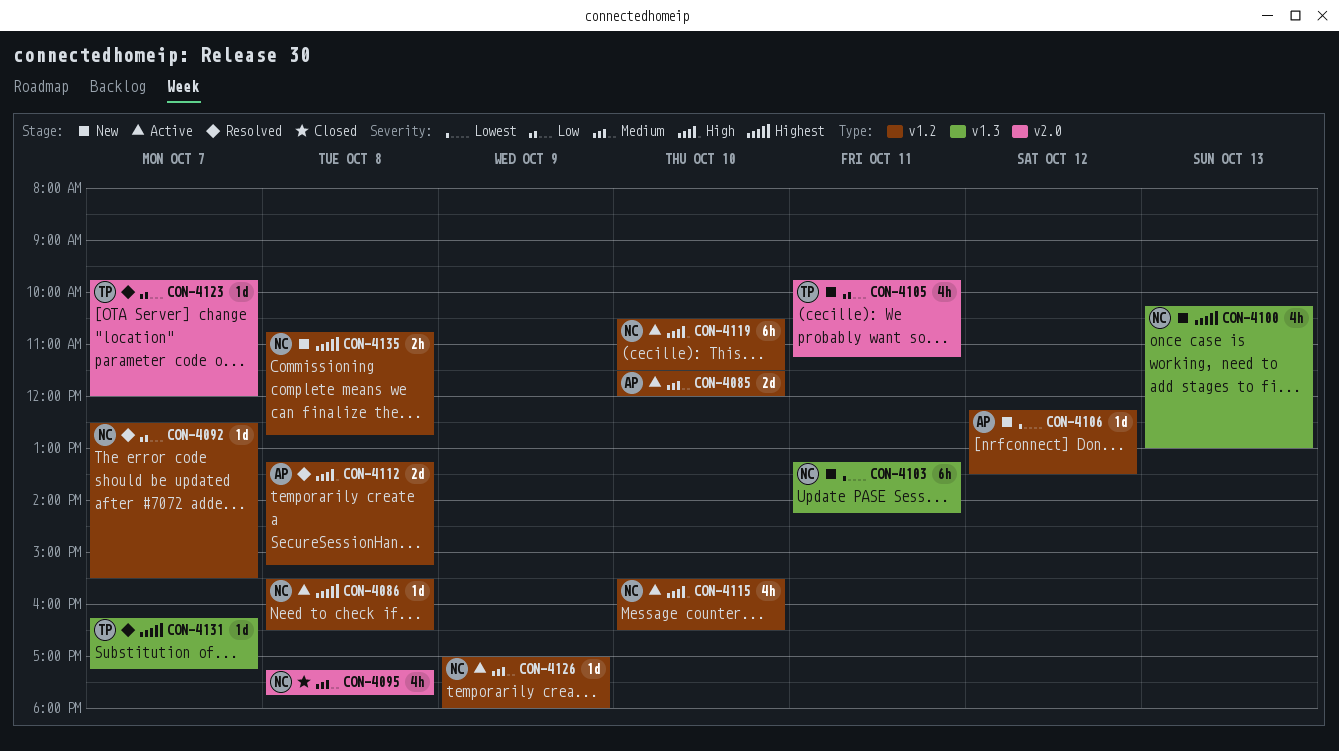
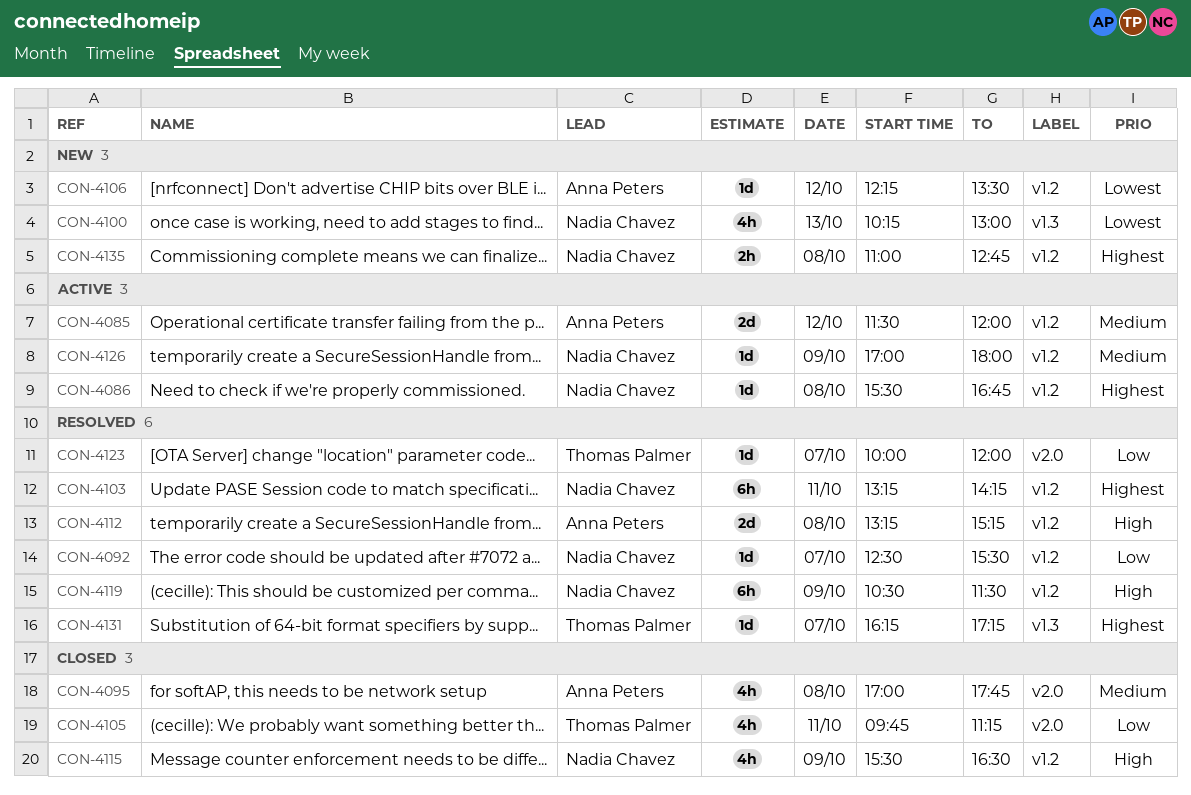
CON-4085, day: Oct 10 -> Oct 12
CON-4086, ends: 16:30 -> 16:45
CON-4095, owner: Nadia Chavez -> Anna Peters
CON-4095, begins: 17:15 -> 17:00
CON-4100, priority: Highest -> Lowest
CON-4103, status: New -> Resolved
CON-4103, priority: Lowest -> Highest
CON-4103, label: v1.3 -> v1.2
CON-4105, status: New -> Closed
CON-4115, status: Active -> Closed
CON-4115, day: Oct 10 -> Oct 9
CON-4119, status: Active -> Resolved
CON-4119, day: Oct 10 -> Oct 9
CON-4123, begins: 09:45 -> 10:00
CON-4135, begins: 10:45 -> 11:00

